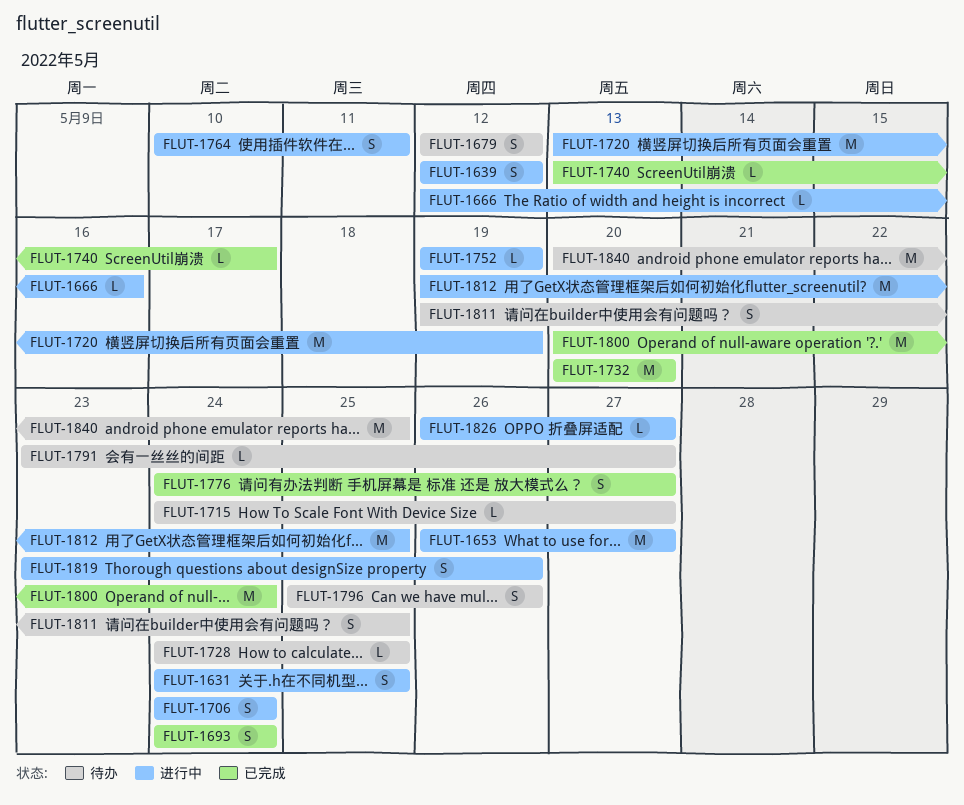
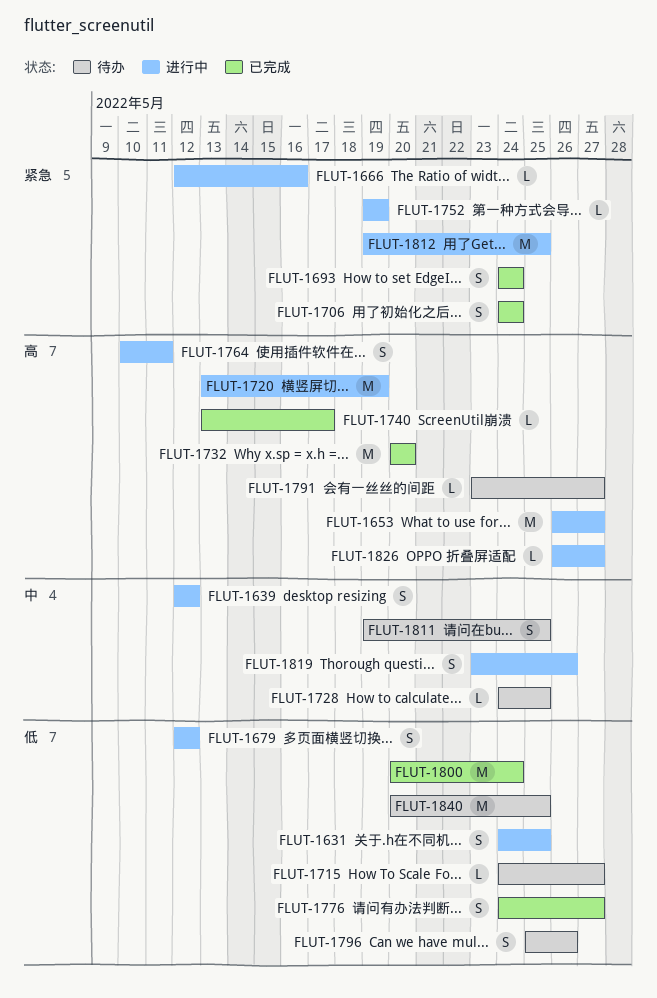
FLUT-1679, status: 待办 -> 进行中
FLUT-1706, status: 进行中 -> 已完成

